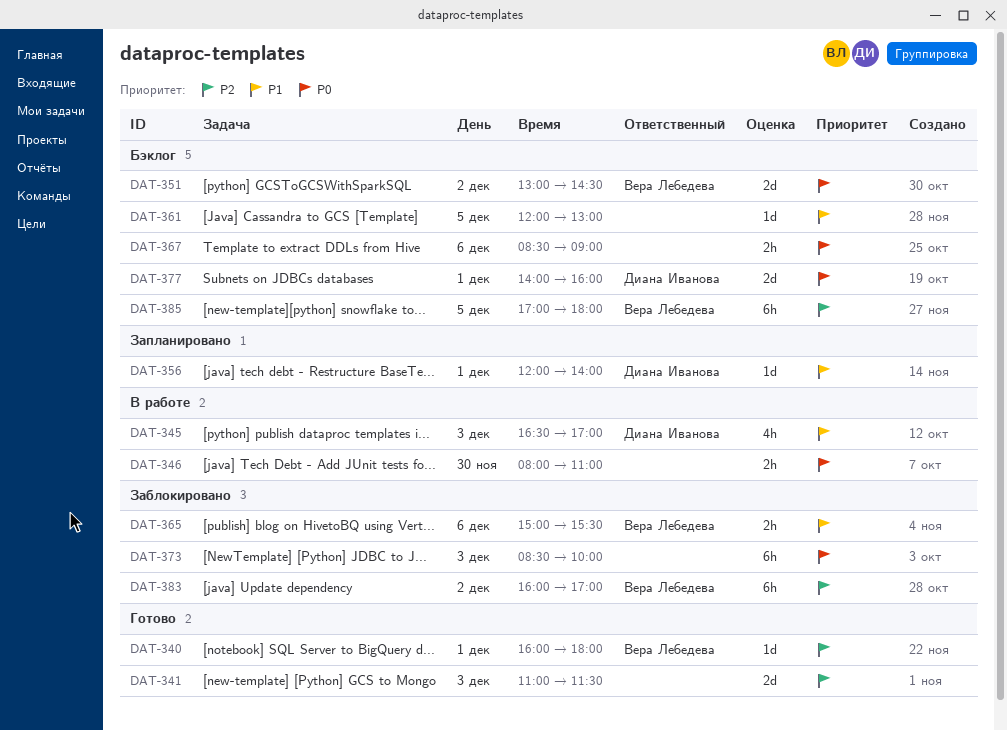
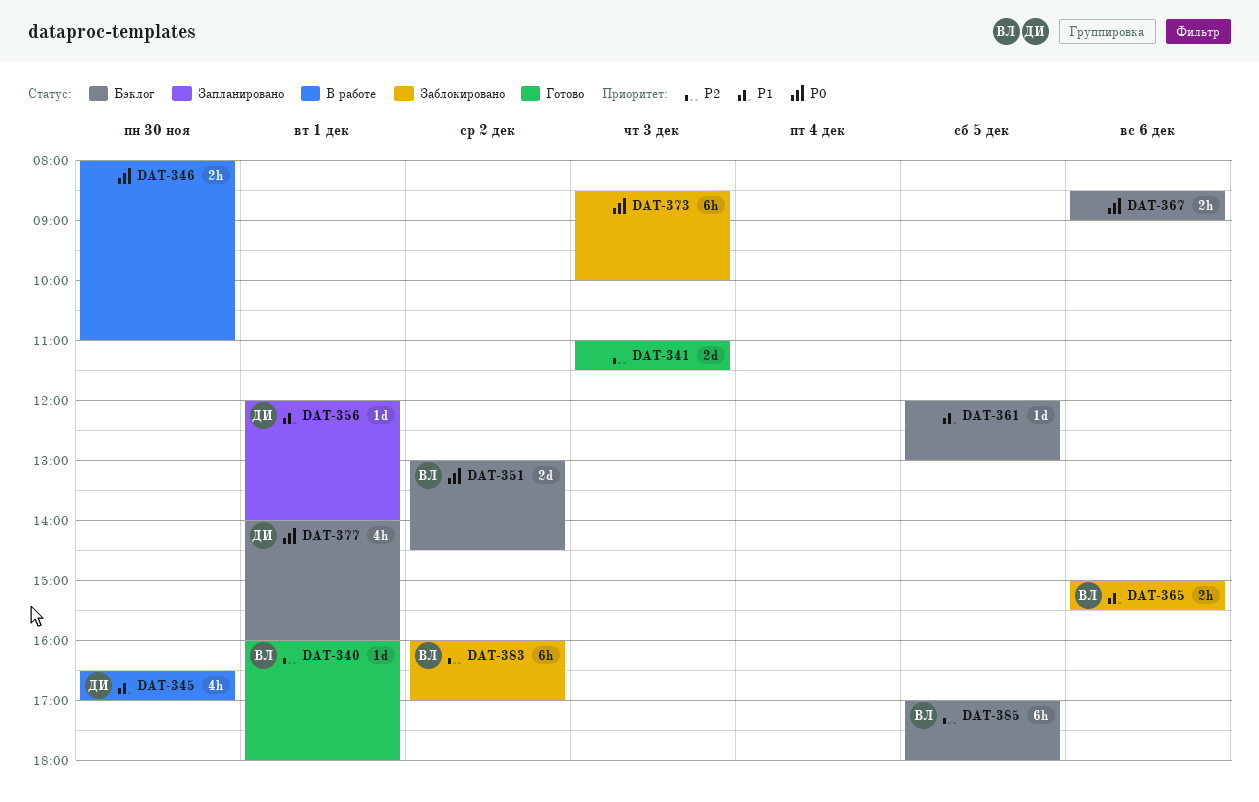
DAT-345, day: Dec 3 -> Nov 30
DAT-377, estimate: 2d -> 4h

